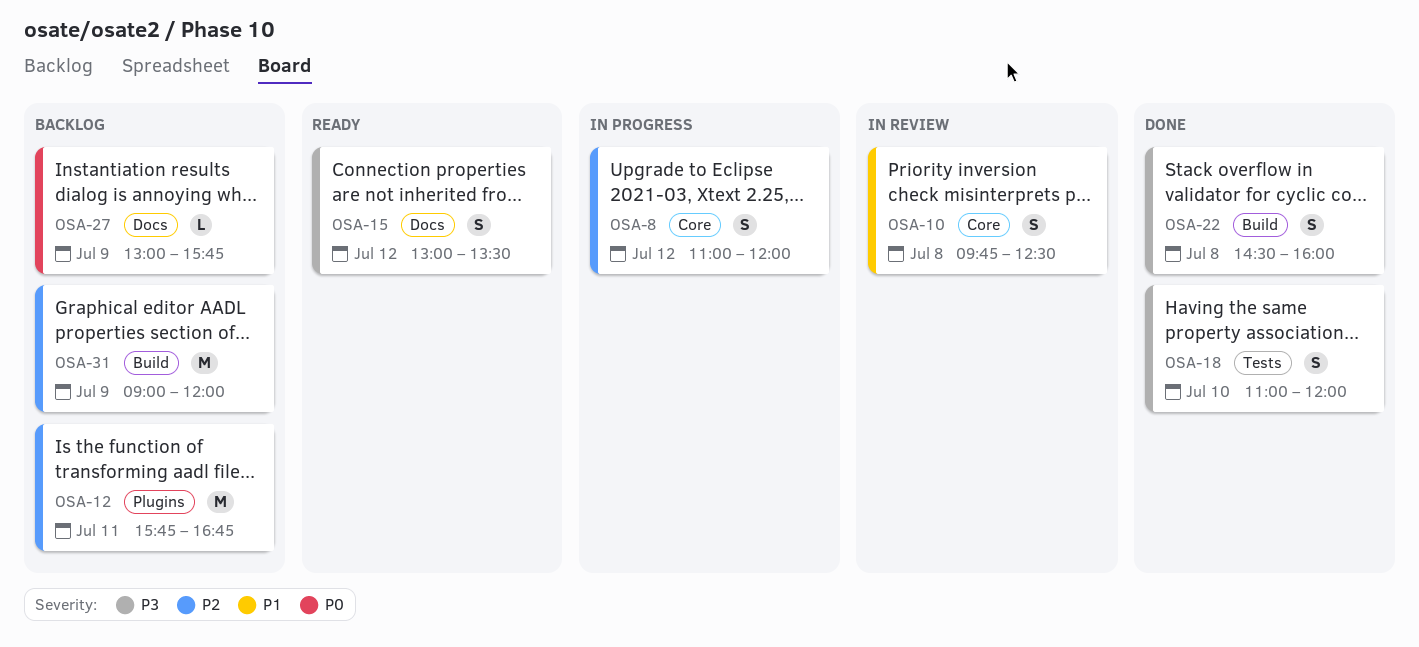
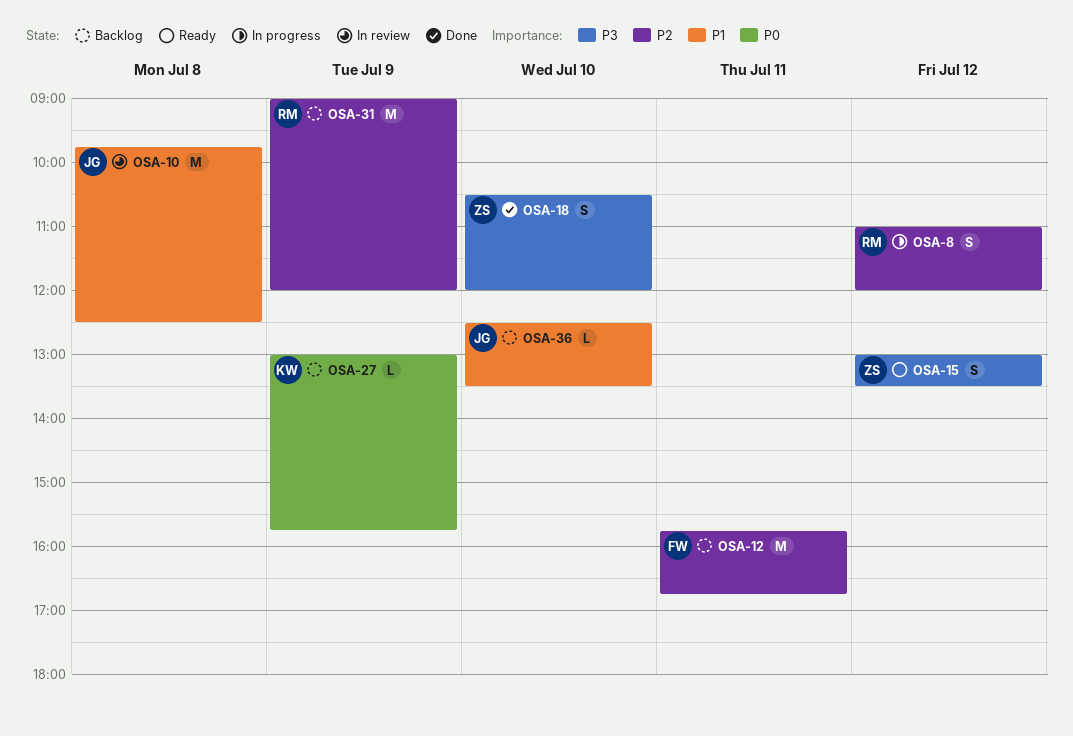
OSA-10, estimate: S -> M
OSA-18, begins: 11:00 -> 10:30
OSA-22: present -> none
OSA-36: none -> present

